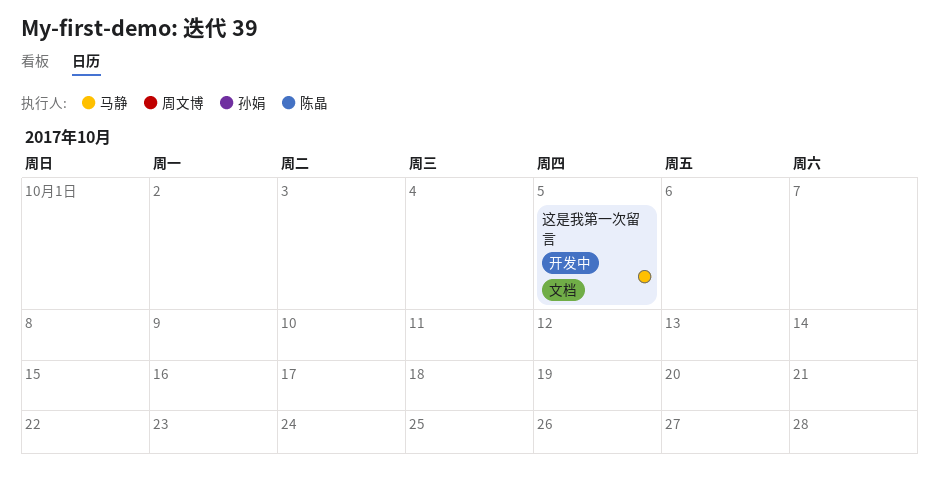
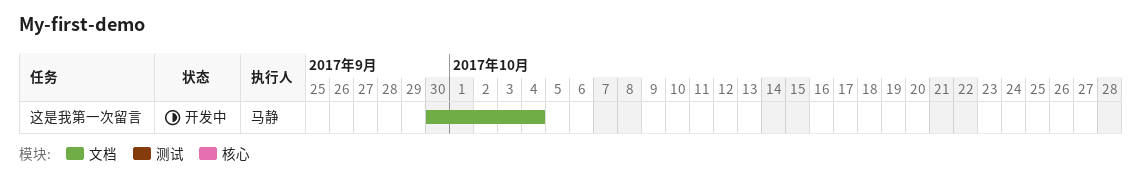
这是我第一次留言, due: Oct 5 -> Oct 4

